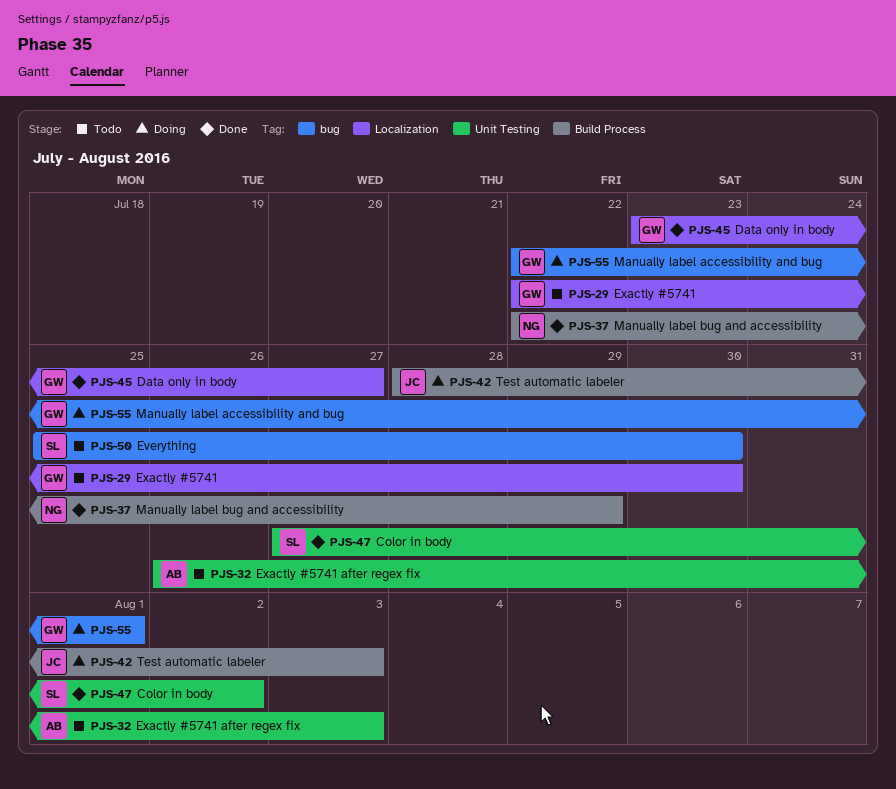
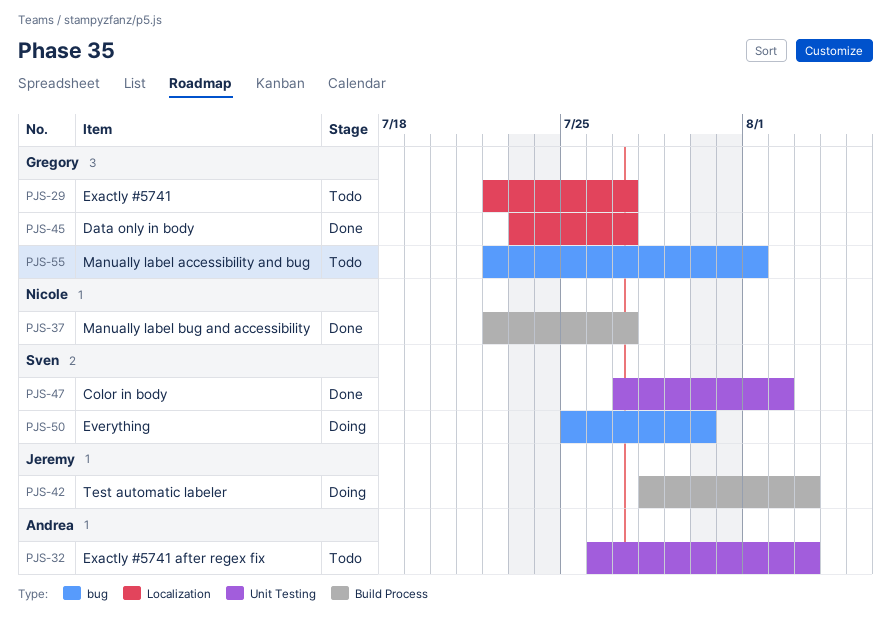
PJS-29, due: Jul 30 -> Jul 27
PJS-37, due: Jul 29 -> Jul 27
PJS-50, status: Todo -> Doing
PJS-55, status: Doing -> Todo

